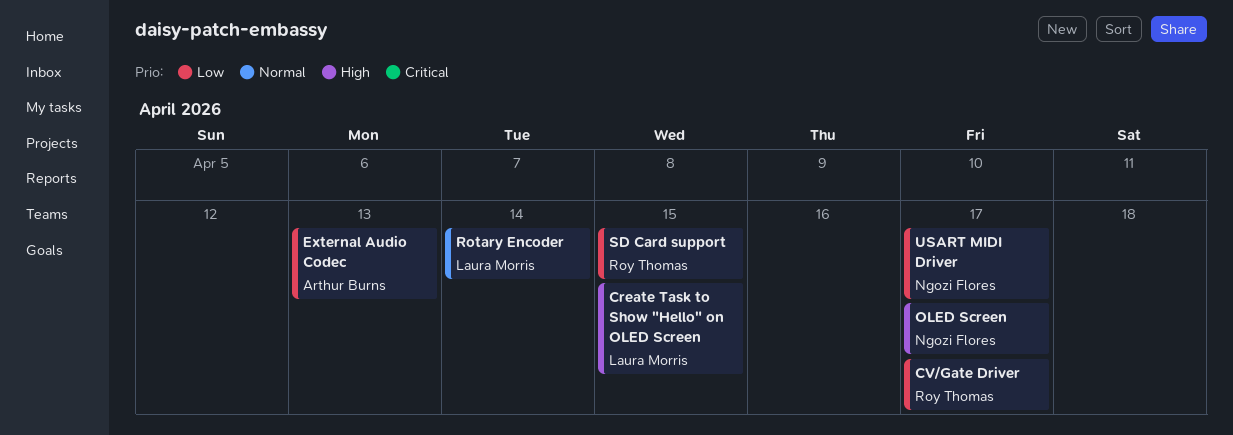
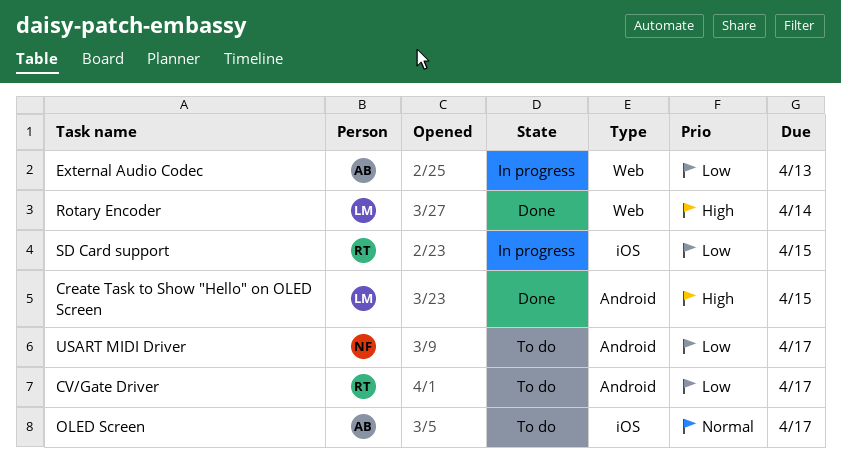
OLED Screen, owner: Ngozi Flores -> Arthur Burns
OLED Screen, priority: High -> Normal
Rotary Encoder, priority: Normal -> High

